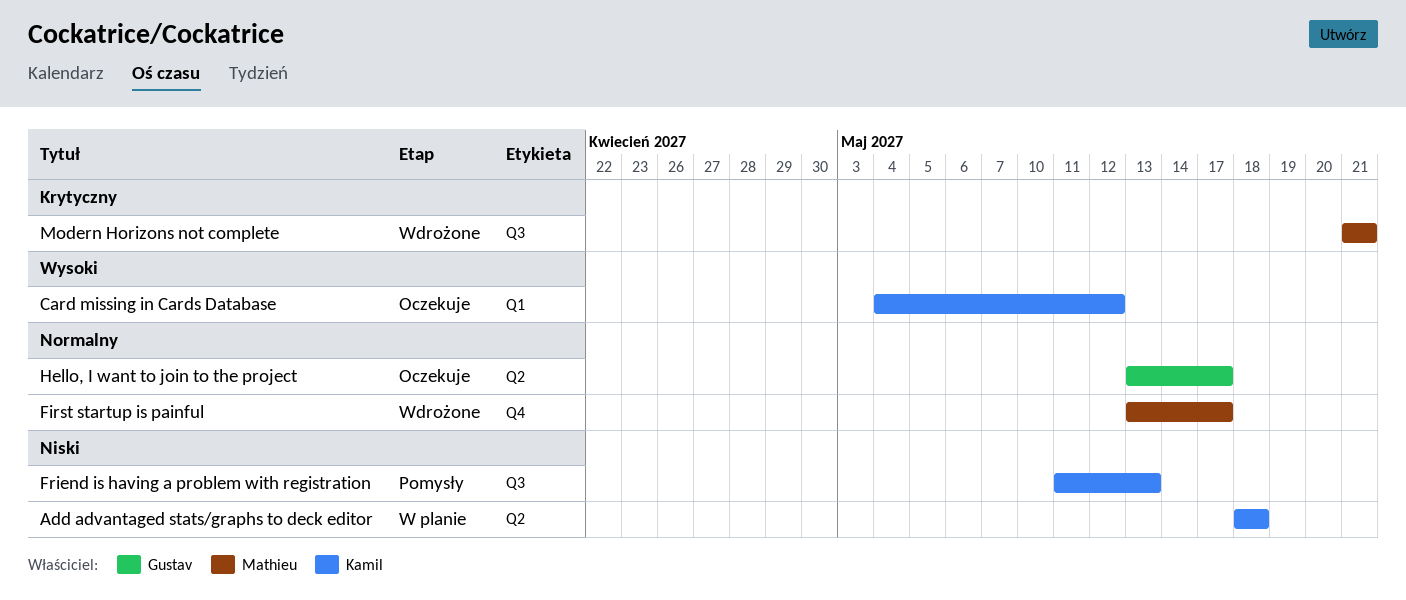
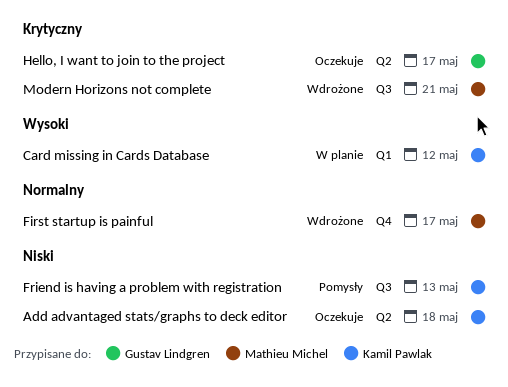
Add advantaged stats/graphs to deck editor, status: W planie -> Oczekuje
Card missing in Cards Database, status: Oczekuje -> W planie
Hello, I want to join to the project, priority: Normalny -> Krytyczny

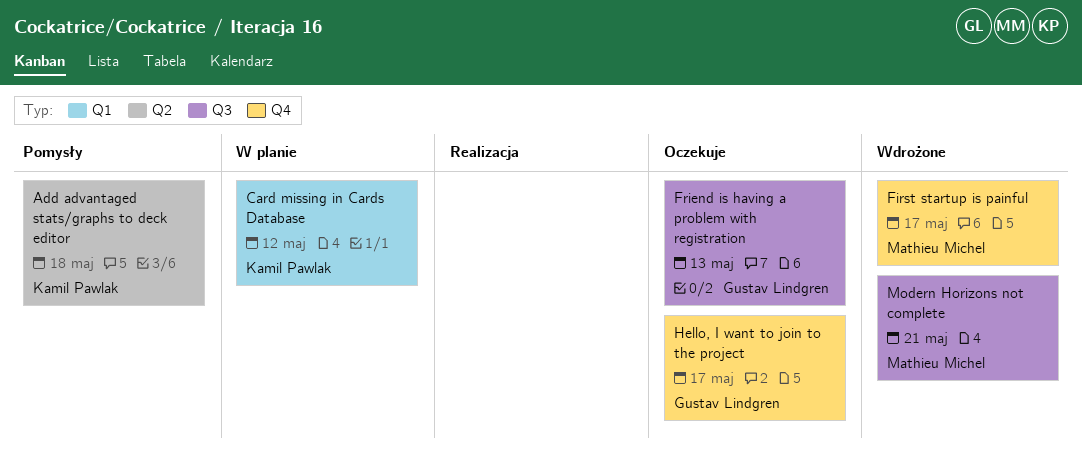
Add advantaged stats/graphs to deck editor, status: Oczekuje -> Pomysły
Friend is having a problem with registration, status: Pomysły -> Oczekuje
Friend is having a problem with registration, owner: Kamil Pawlak -> Gustav Lindgren
Hello, I want to join to the project, label: Q2 -> Q4

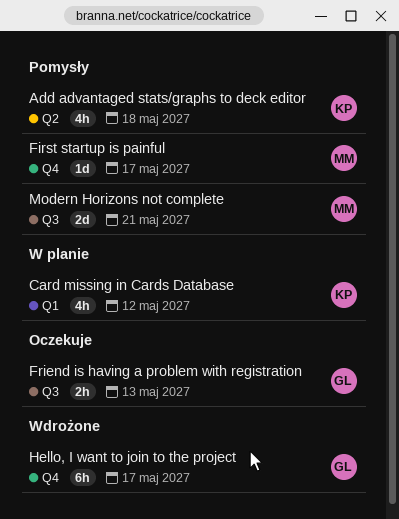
First startup is painful, status: Wdrożone -> Pomysły
Hello, I want to join to the project, status: Oczekuje -> Wdrożone
Modern Horizons not complete, status: Wdrożone -> Pomysły

